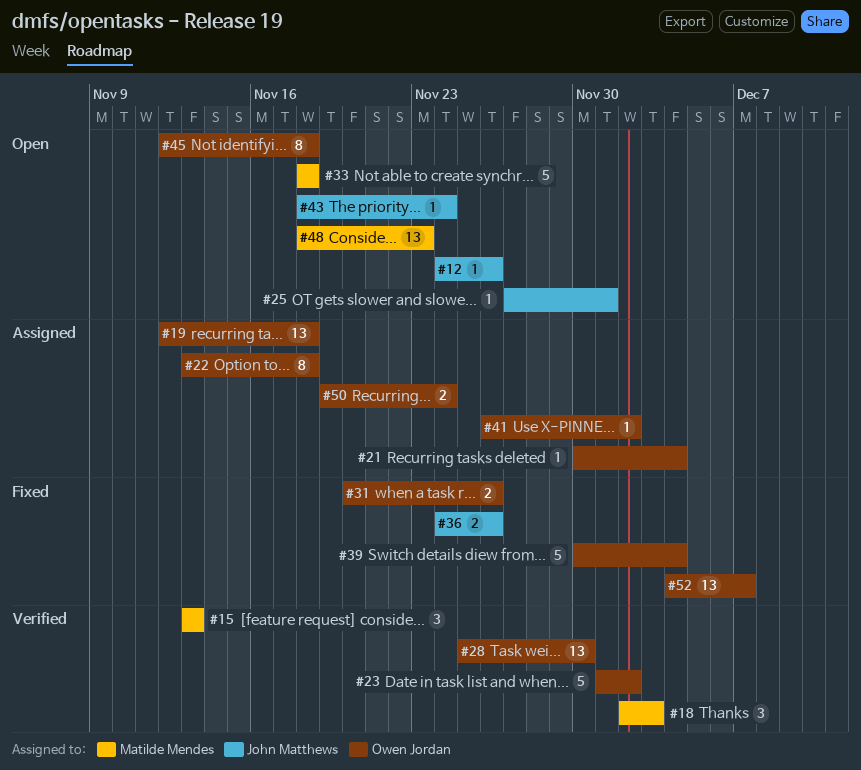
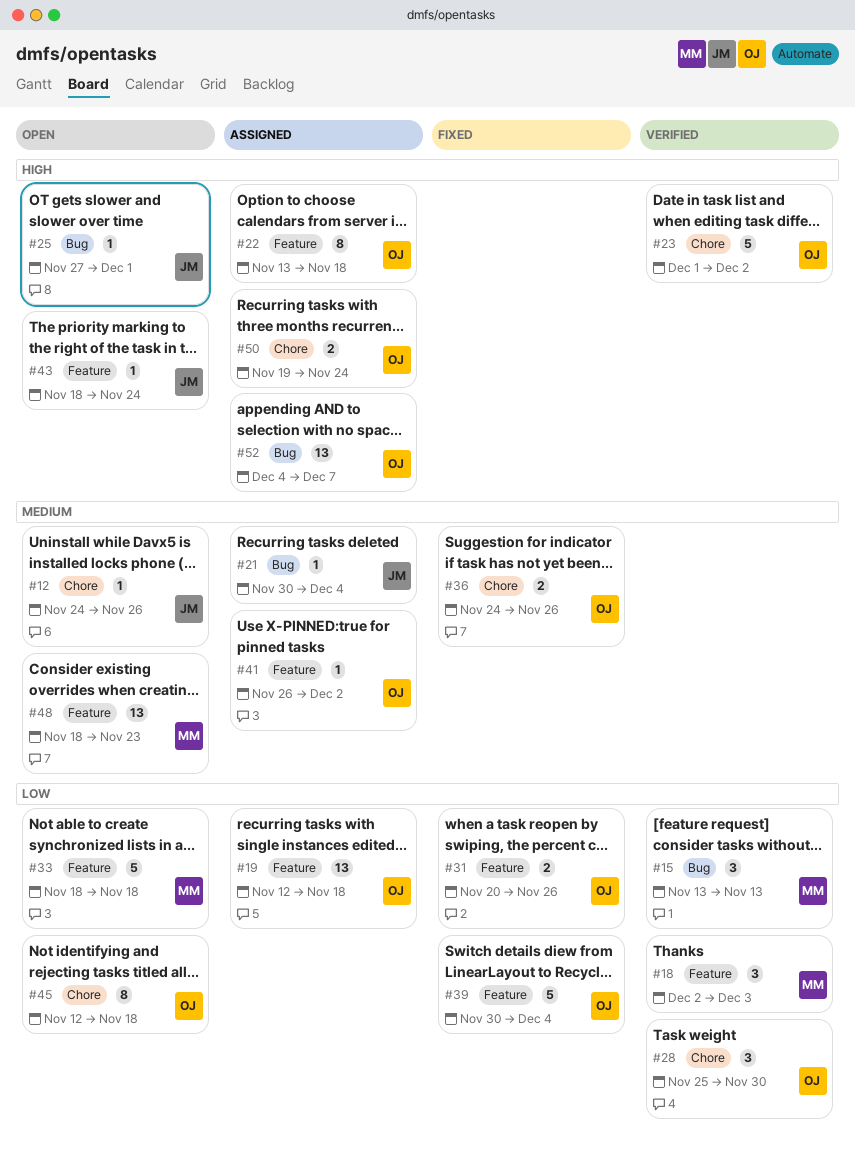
#21, owner: Owen Jordan -> John Matthews
#28, estimate: 13 -> 3
#36, owner: John Matthews -> Owen Jordan
#52, status: Fixed -> Assigned

